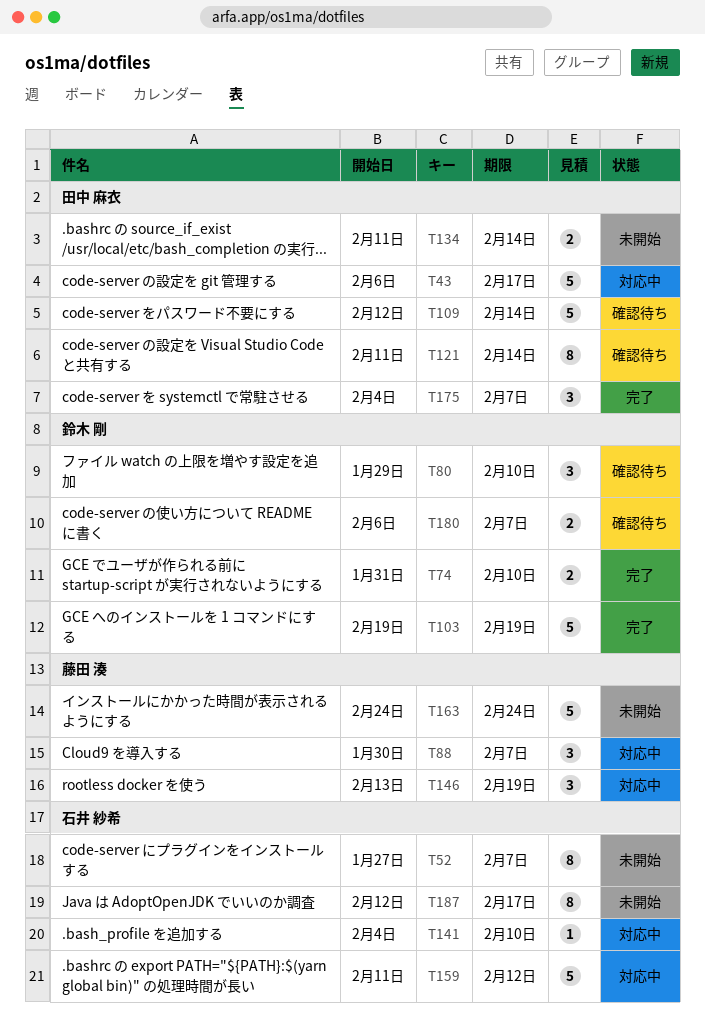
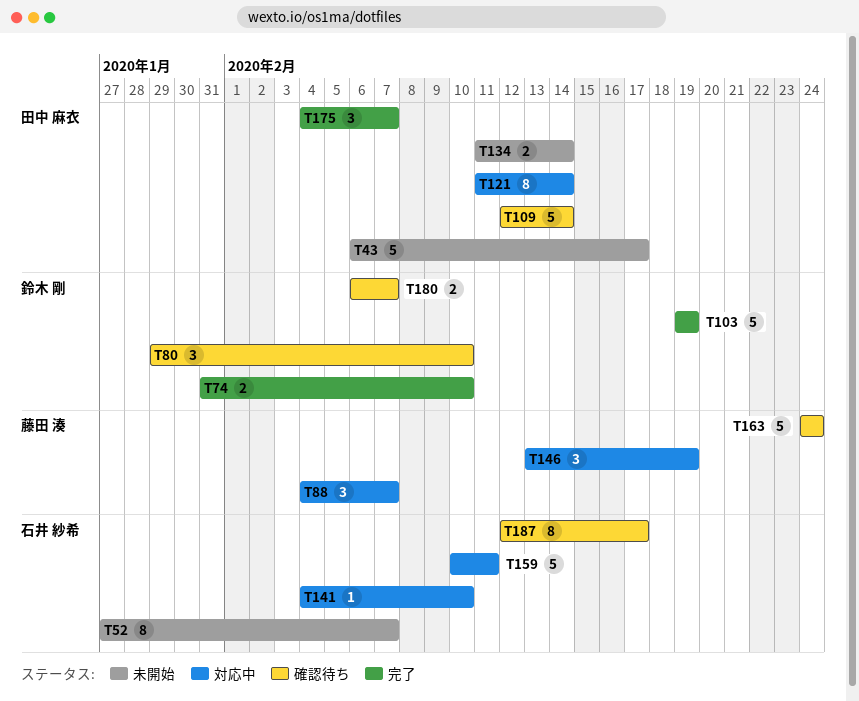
T43, status: 対応中 -> 未開始
T88, start: Jan 30 -> Feb 4
T121, status: 確認待ち -> 対応中
T159, start: Feb 11 -> Feb 10
T159, due: Feb 12 -> Feb 11
T163, status: 未開始 -> 確認待ち
T187, status: 未開始 -> 確認待ち

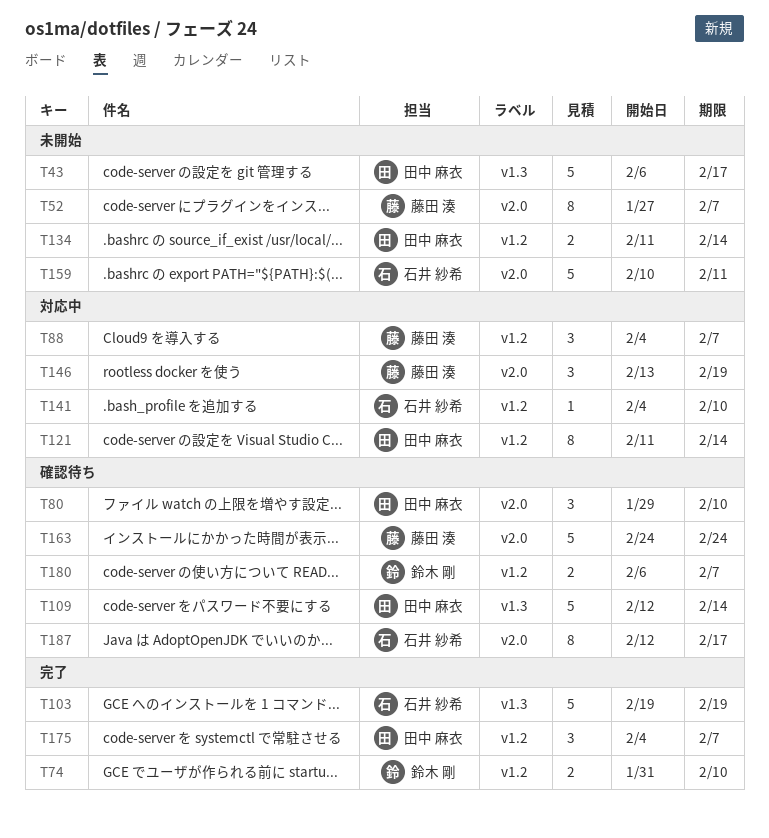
T52, owner: 石井 紗希 -> 藤田 湊
T80, owner: 鈴木 剛 -> 田中 麻衣
T103, owner: 鈴木 剛 -> 石井 紗希
T159, status: 対応中 -> 未開始

